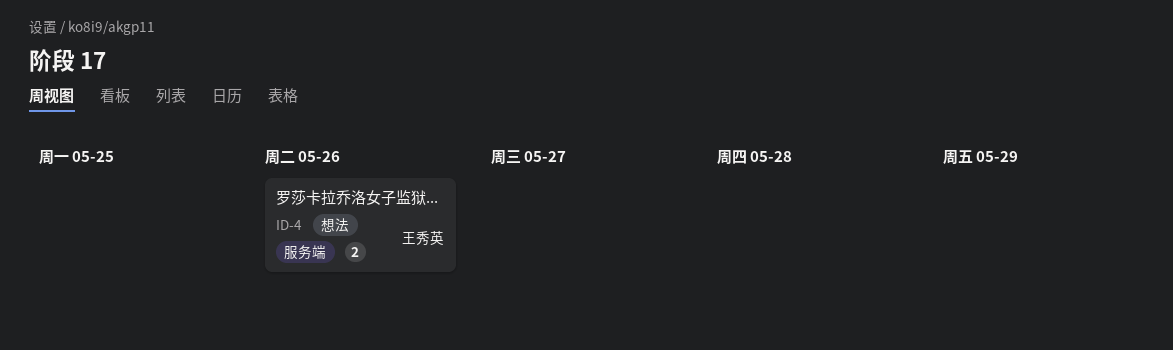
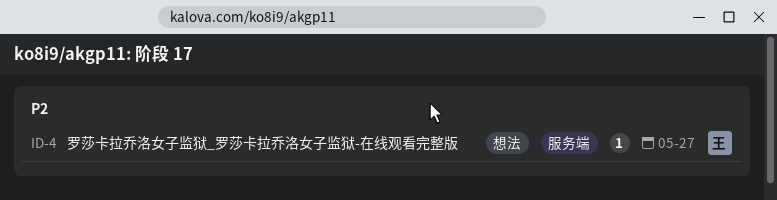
ID-4, estimate: 2 -> 1
ID-4, due: May 26 -> May 27

